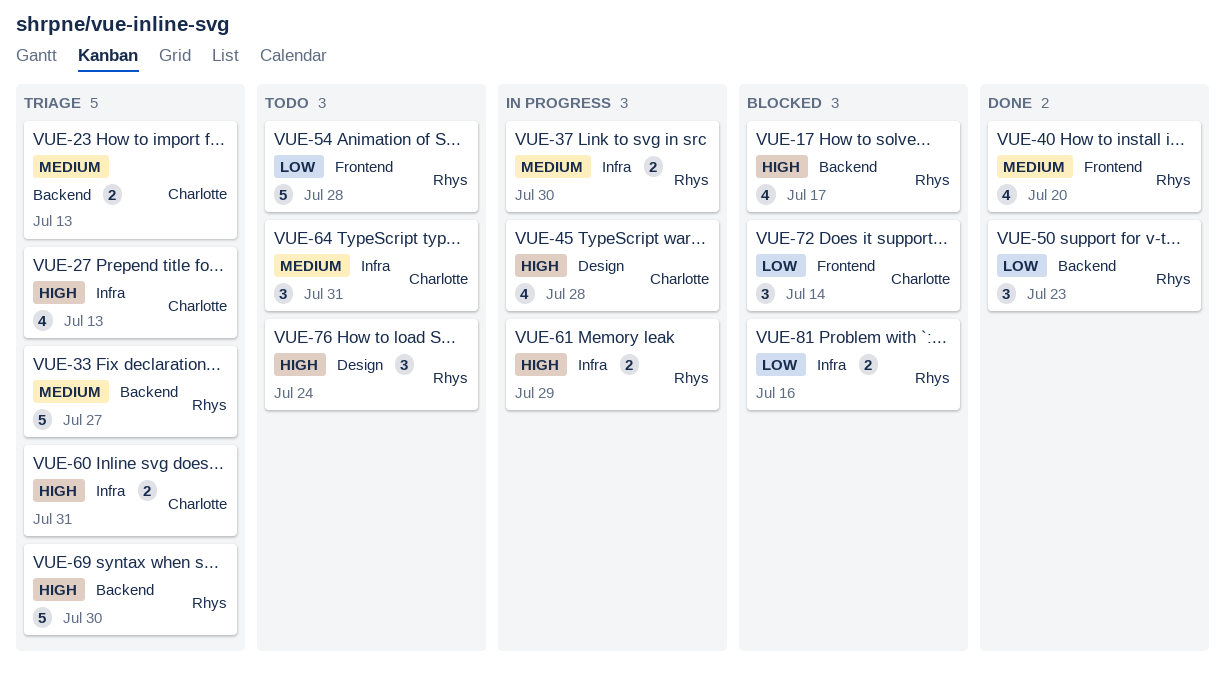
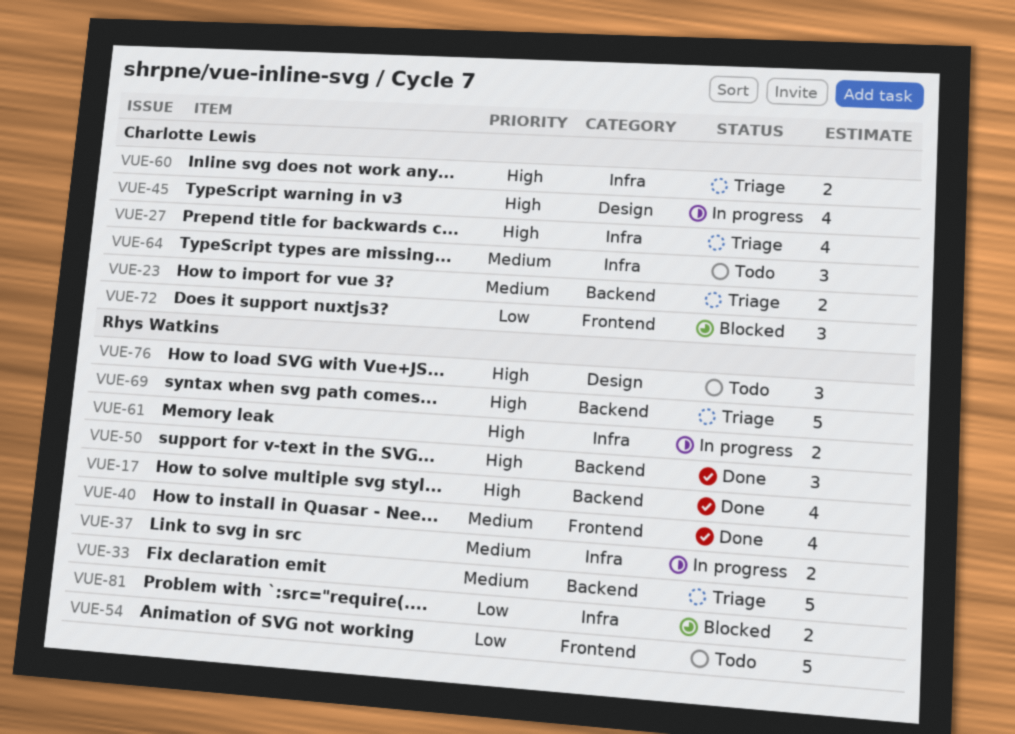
VUE-17, status: Blocked -> Done
VUE-50, priority: Low -> High

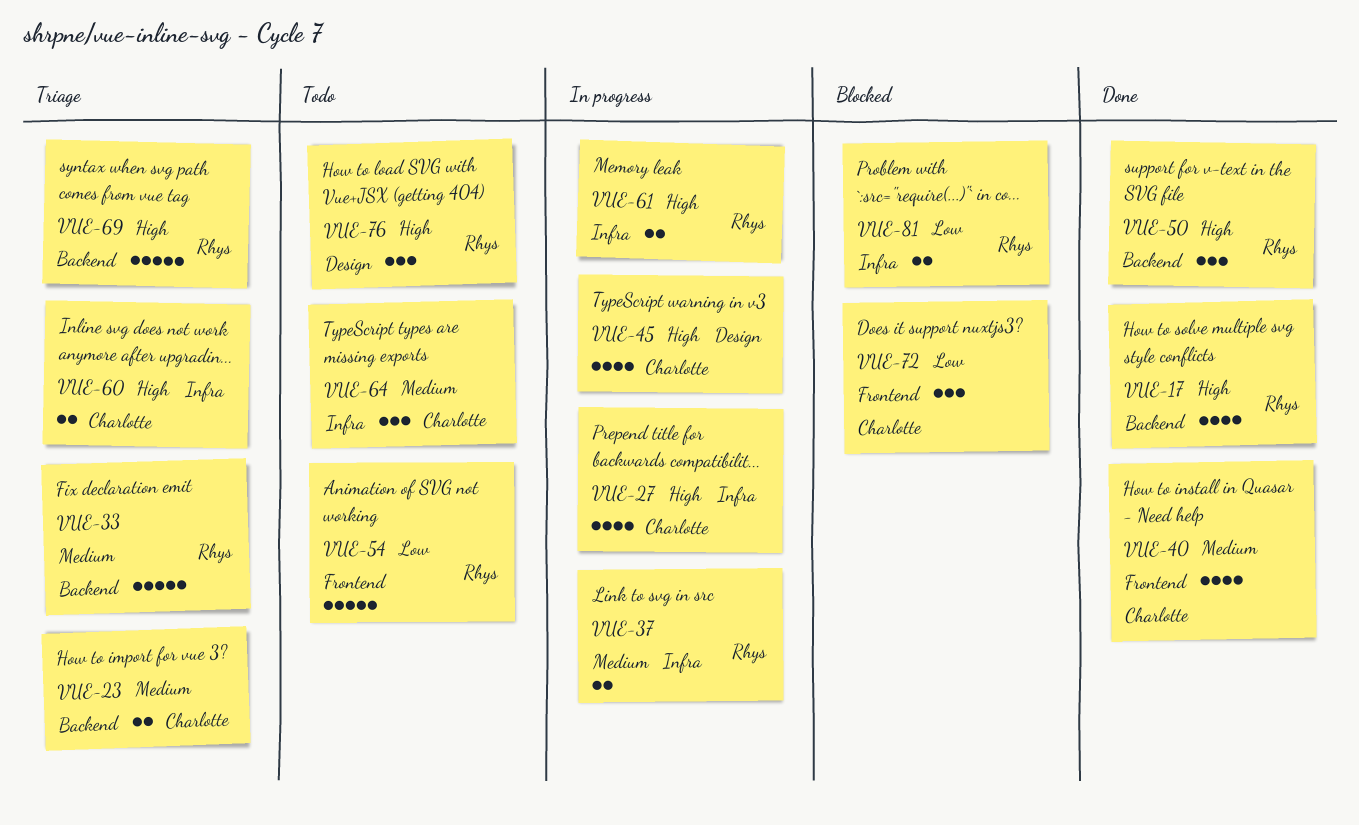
VUE-27, status: Triage -> In progress
VUE-40, owner: Rhys Watkins -> Charlotte Lewis

